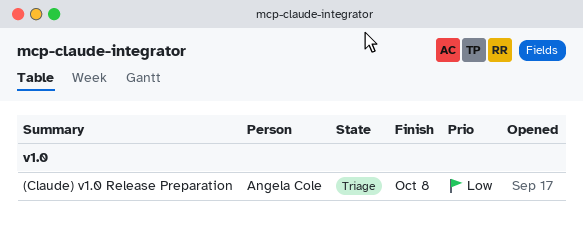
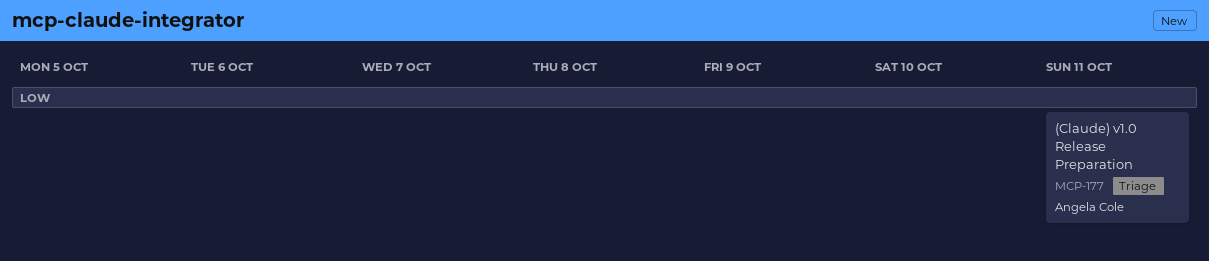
(Claude) v1.0 Release Preparation, due: Oct 8 -> Oct 11

